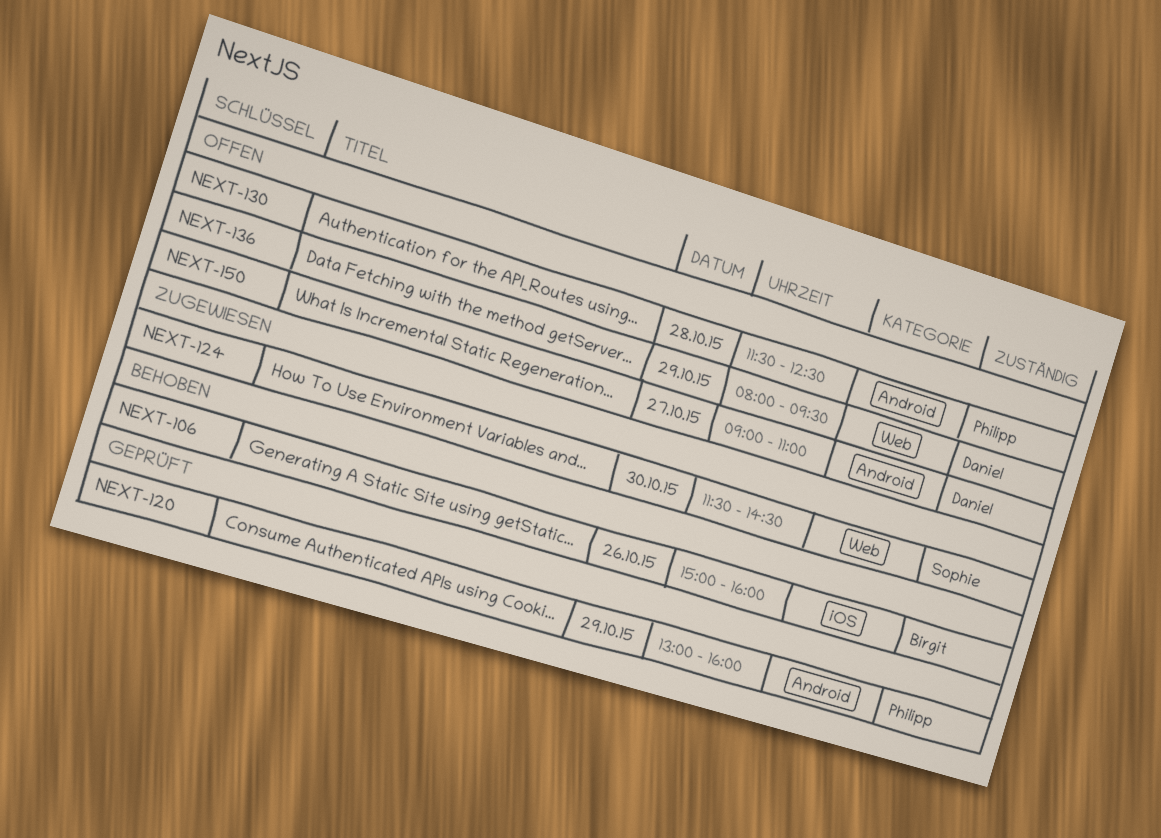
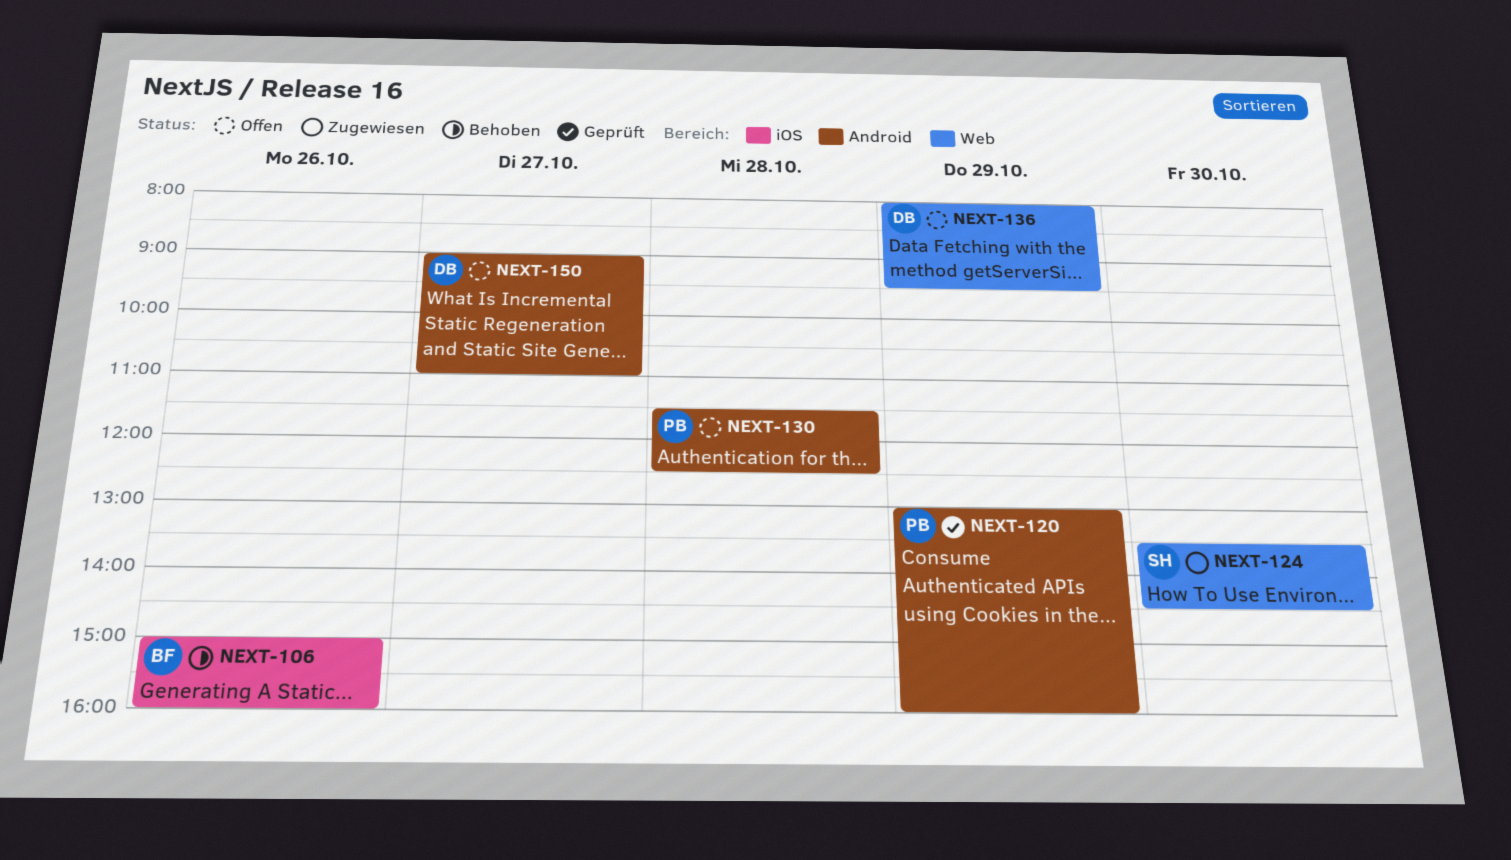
NEXT-124, begins: 11:30 -> 13:30

